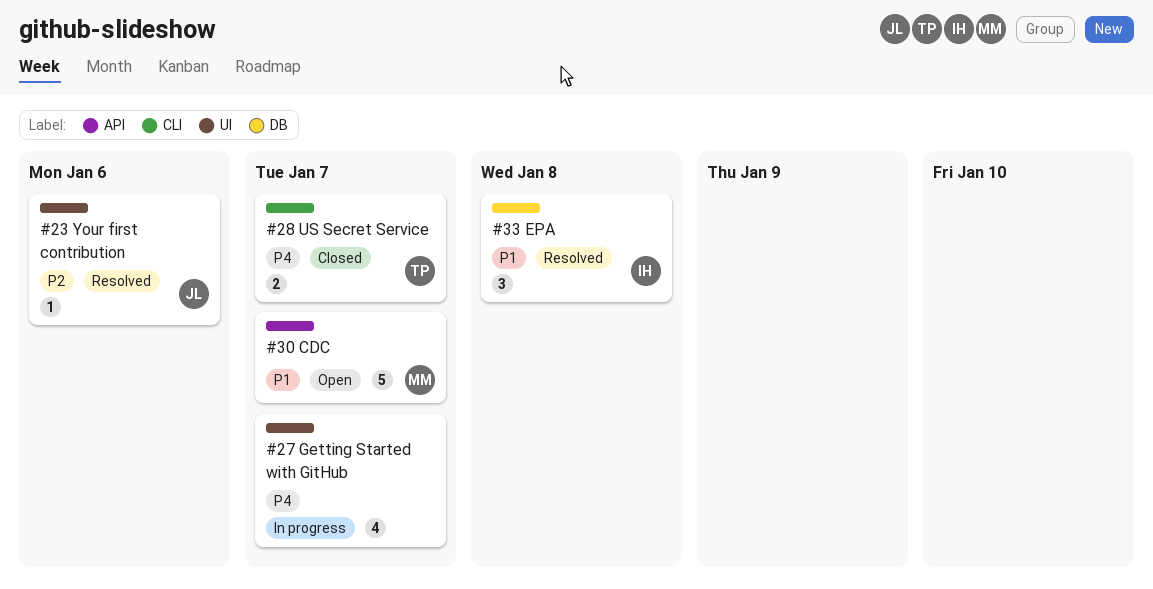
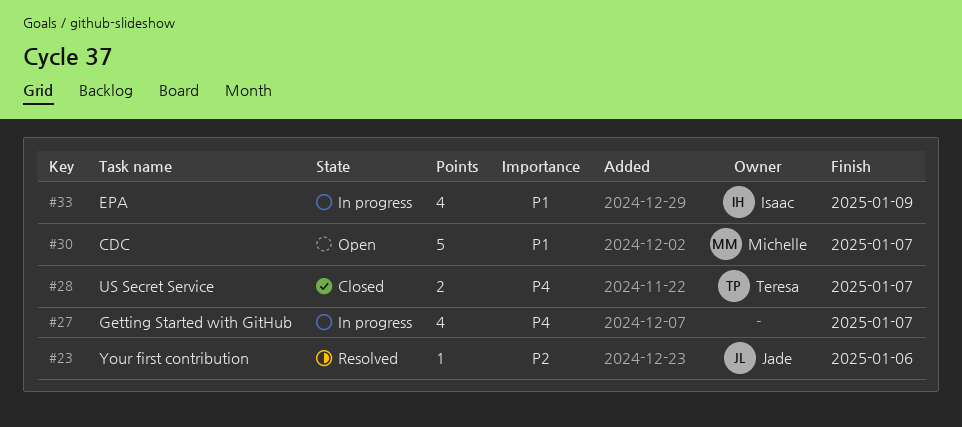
#33, status: Resolved -> In progress
#33, estimate: 3 -> 4
#33, due: Jan 8 -> Jan 9

